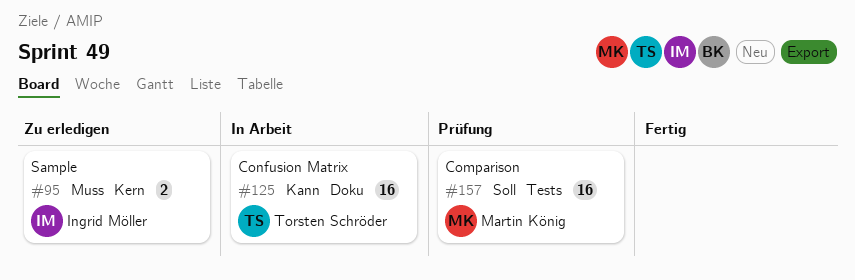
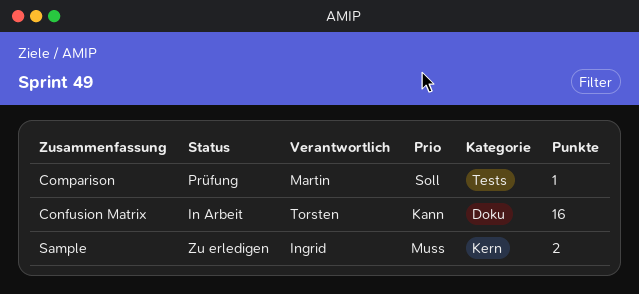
Comparison, estimate: 16 -> 1

